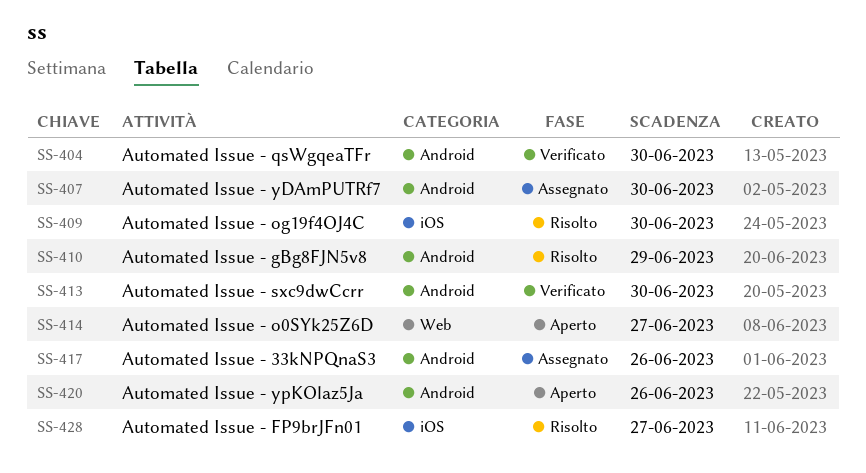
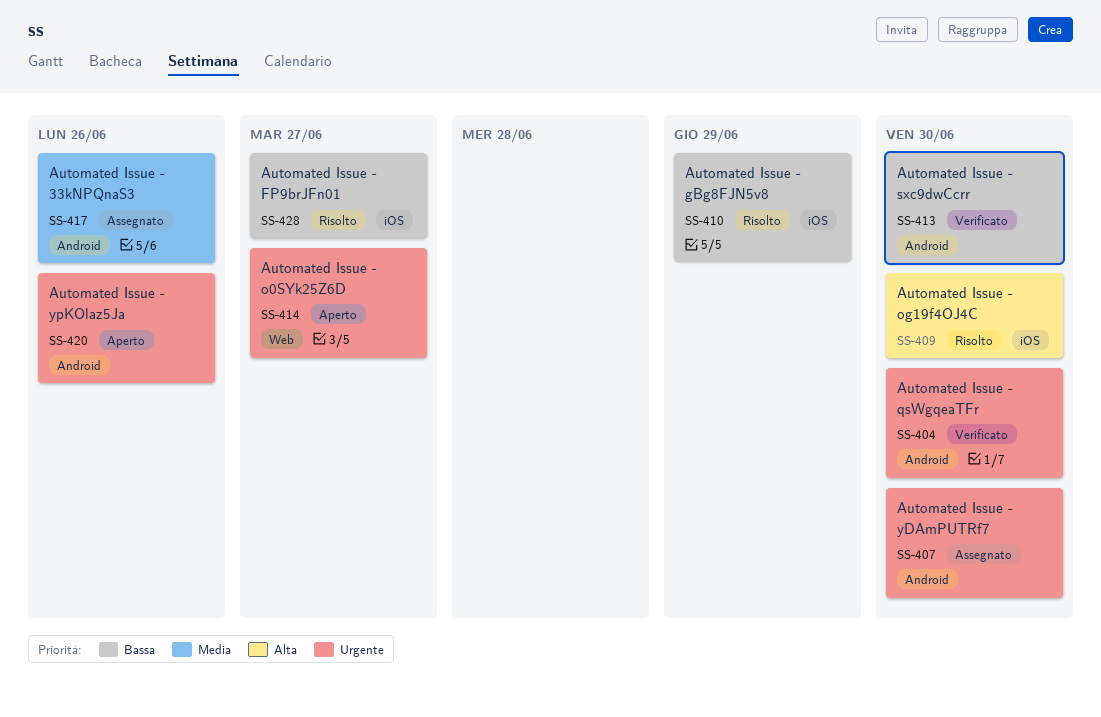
SS-410, label: Android -> iOS

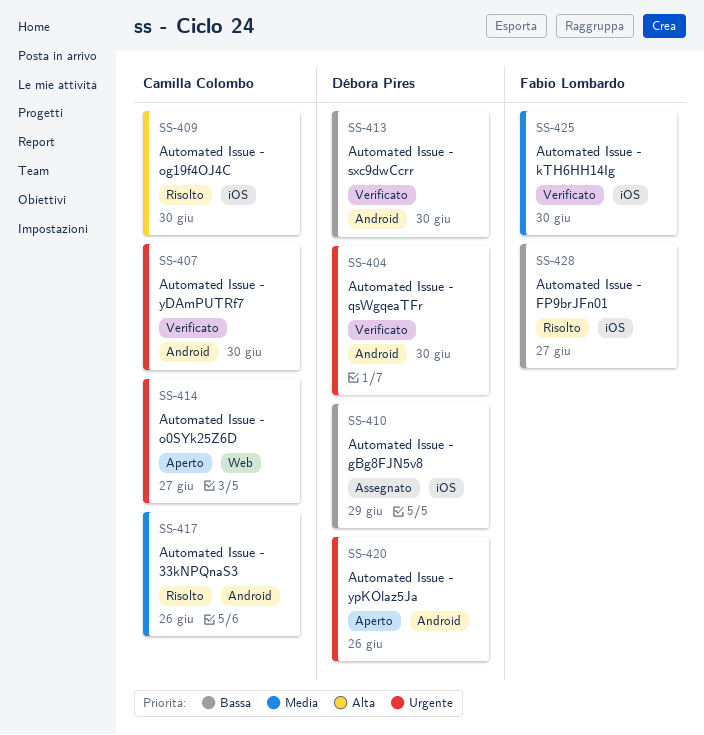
SS-407, status: Assegnato -> Verificato
SS-410, status: Risolto -> Assegnato
SS-417, status: Assegnato -> Risolto
SS-425: none -> present

